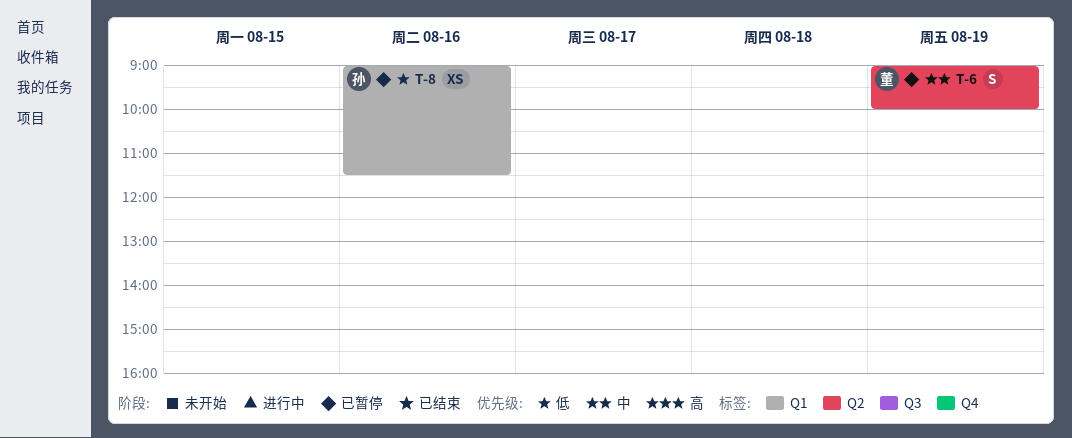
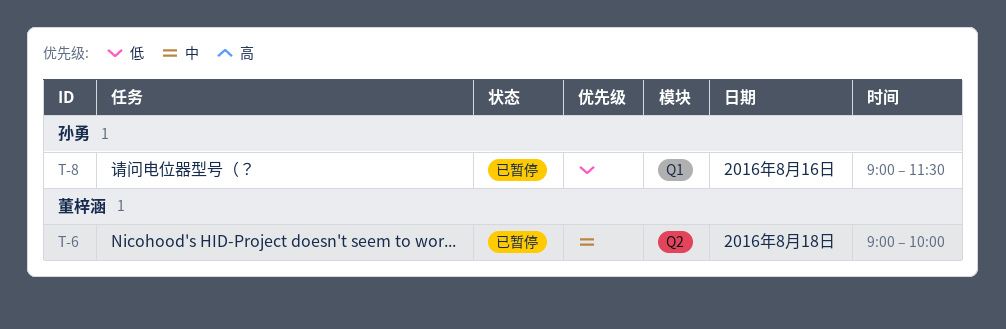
T-6, day: Aug 19 -> Aug 18

